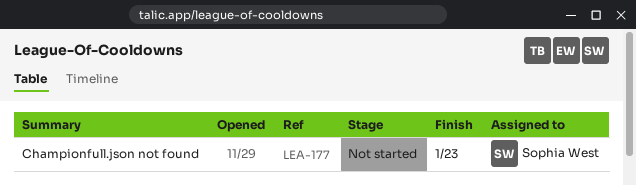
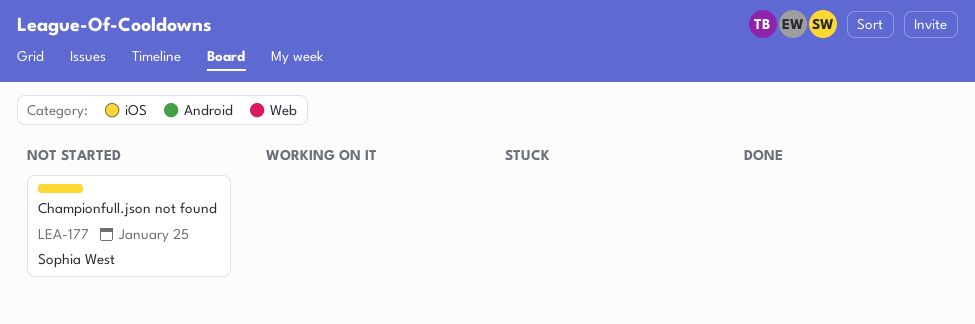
LEA-177, due: Jan 23 -> Jan 25

